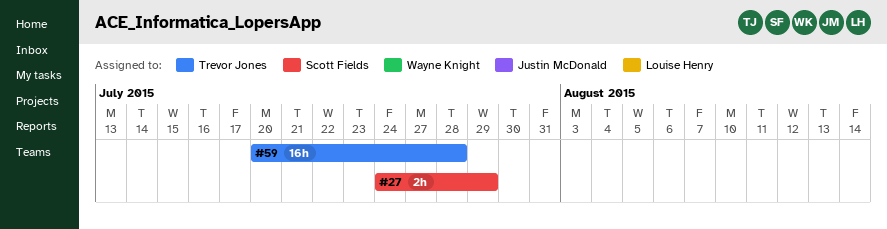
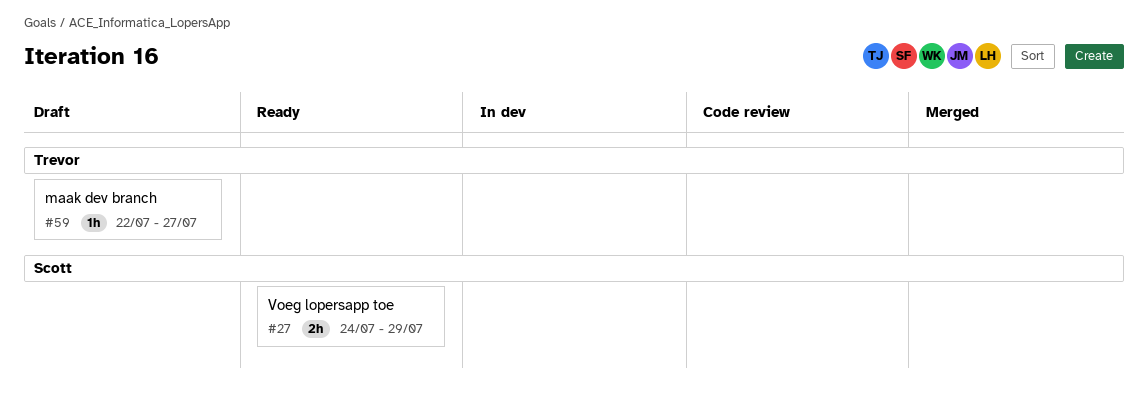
#59, estimate: 16h -> 1h
#59, start: Jul 20 -> Jul 22
#59, due: Jul 28 -> Jul 27

